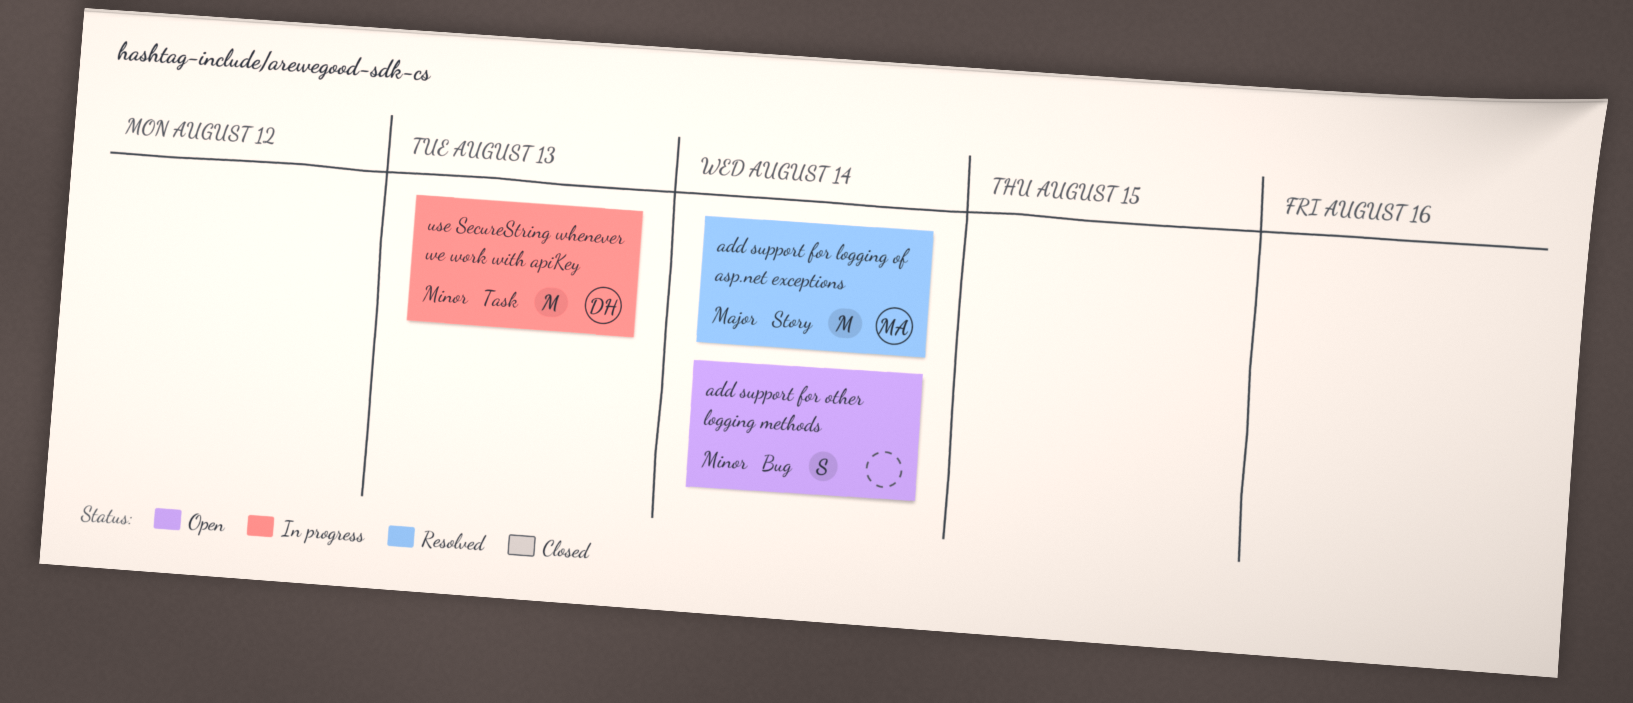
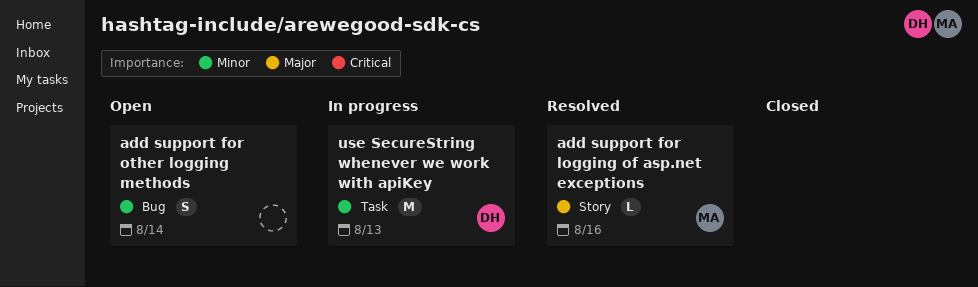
add support for logging of asp.net exceptions, estimate: M -> L
add support for logging of asp.net exceptions, due: Aug 14 -> Aug 16

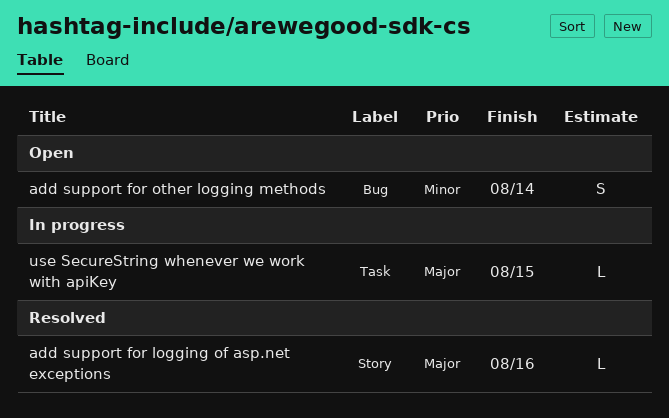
use SecureString whenever we work with apiKey, priority: Minor -> Major
use SecureString whenever we work with apiKey, estimate: M -> L
use SecureString whenever we work with apiKey, due: Aug 13 -> Aug 15

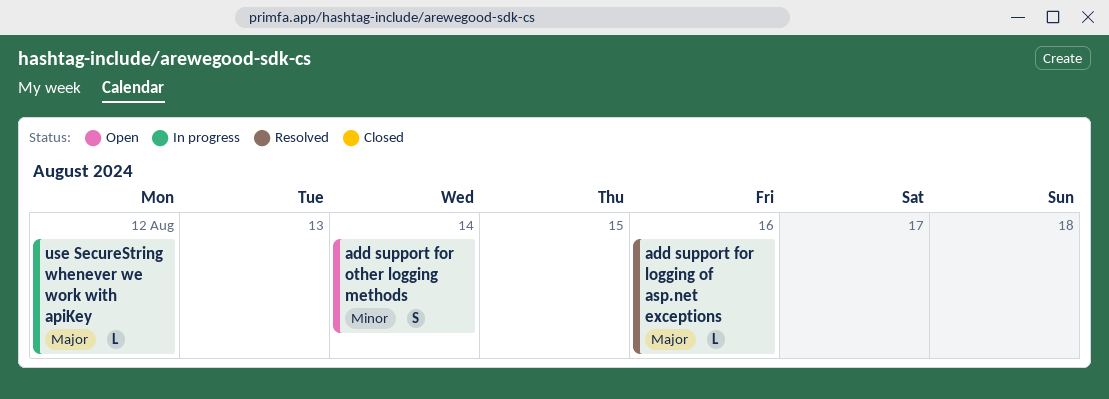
use SecureString whenever we work with apiKey, due: Aug 15 -> Aug 12

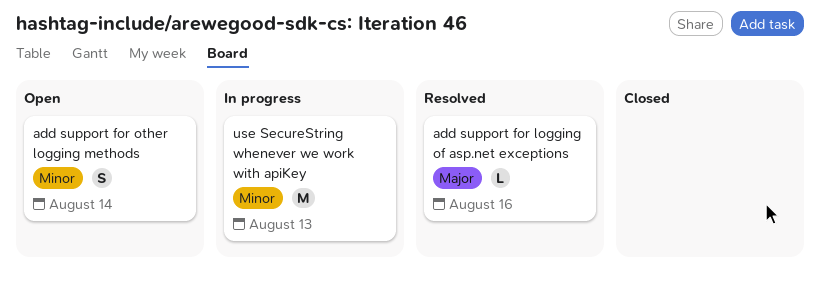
use SecureString whenever we work with apiKey, priority: Major -> Minor
use SecureString whenever we work with apiKey, estimate: L -> M
use SecureString whenever we work with apiKey, due: Aug 12 -> Aug 13

